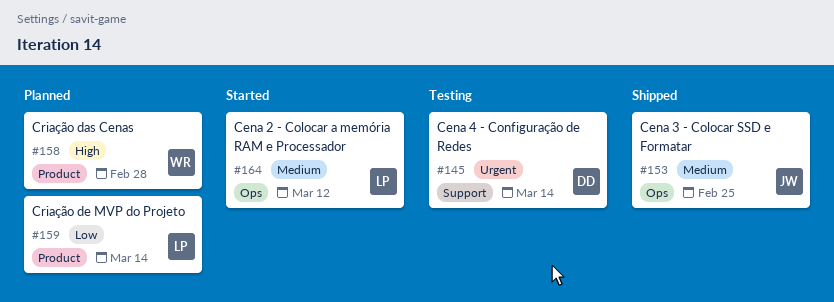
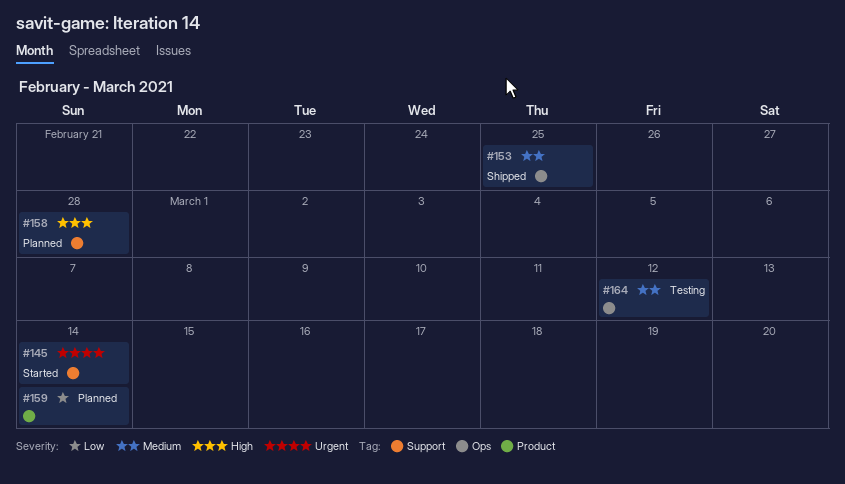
#145, status: Testing -> Started
#158, label: Product -> Support
#164, status: Started -> Testing

